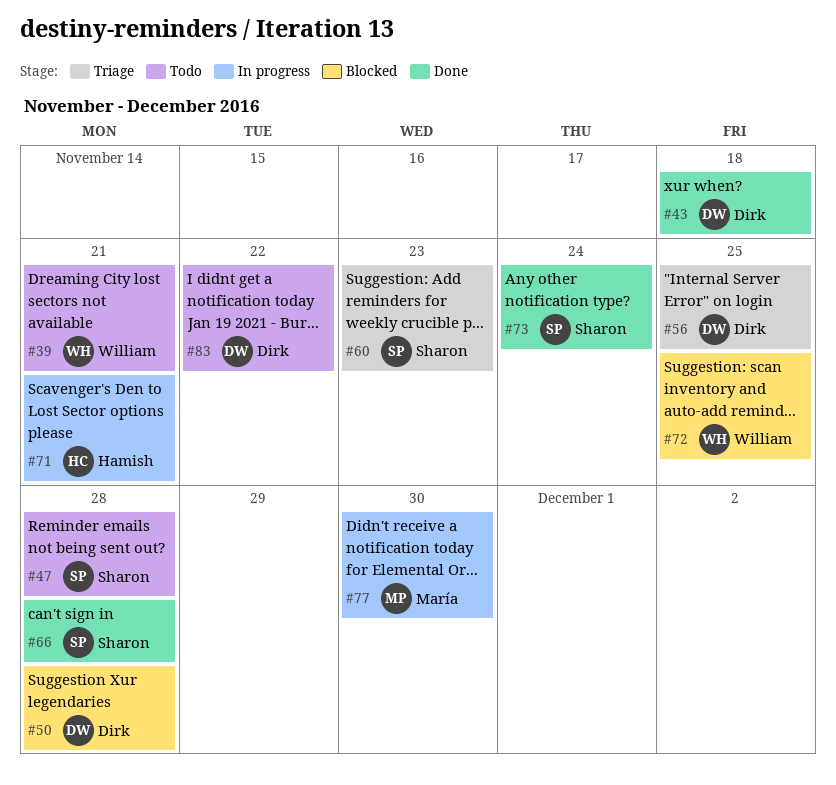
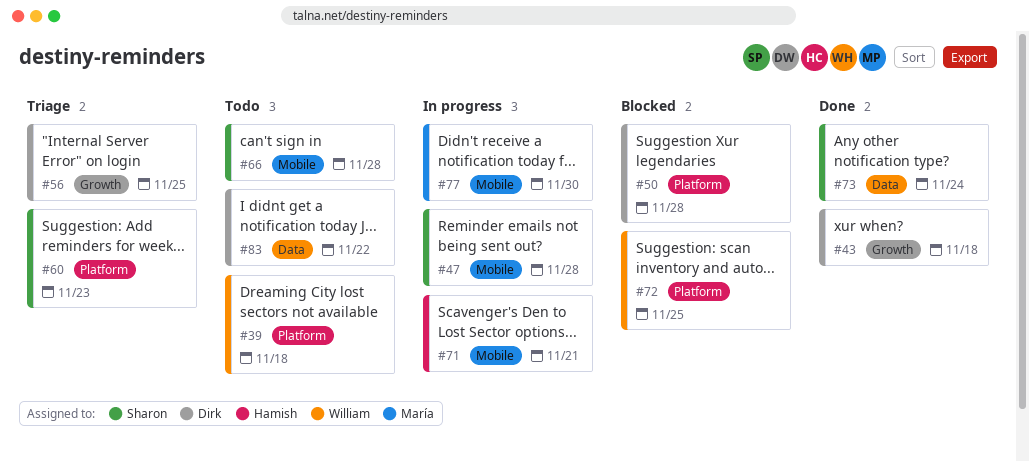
#39, due: Nov 21 -> Nov 18
#47, status: Todo -> In progress
#66, status: Done -> Todo

